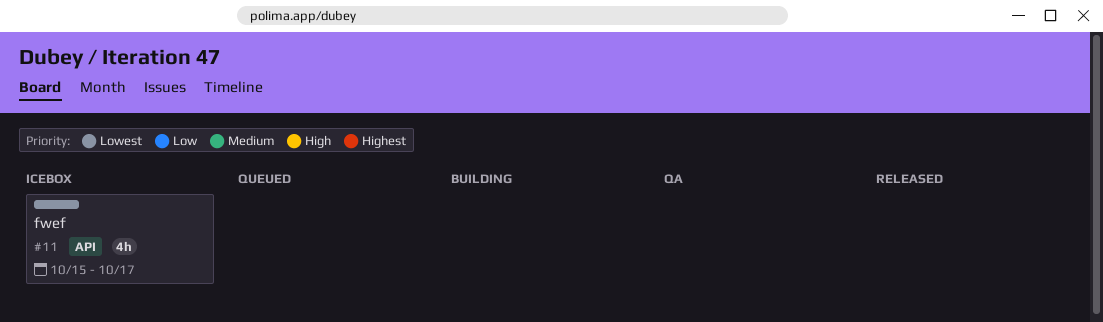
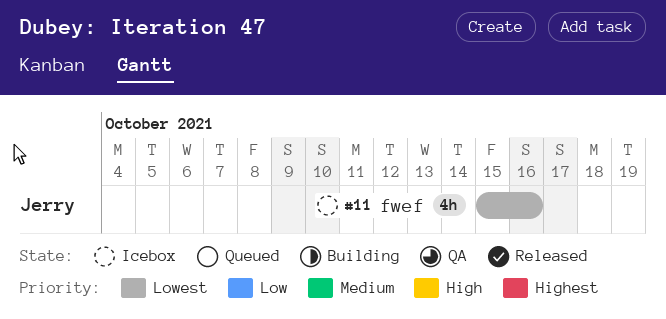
#11, due: Oct 17 -> Oct 16

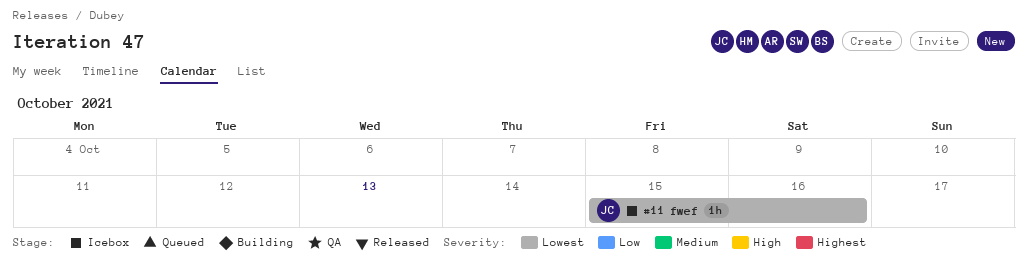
#11, estimate: 4h -> 1h

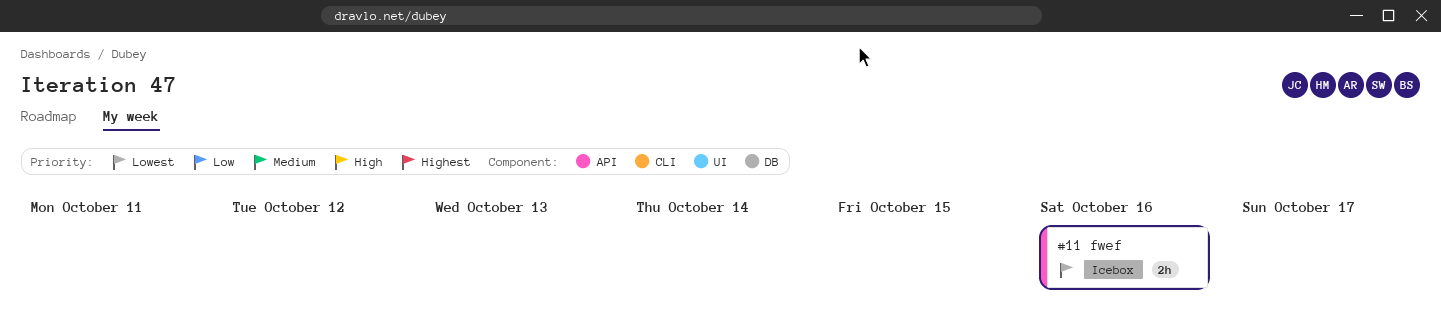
#11, estimate: 1h -> 2h

